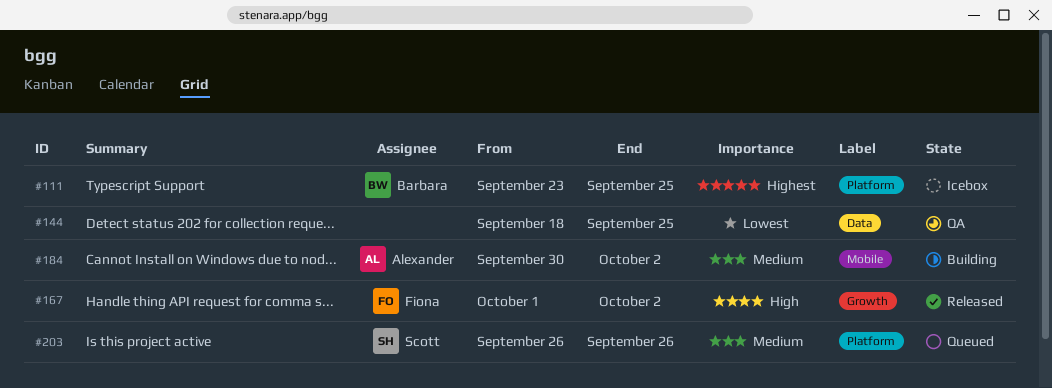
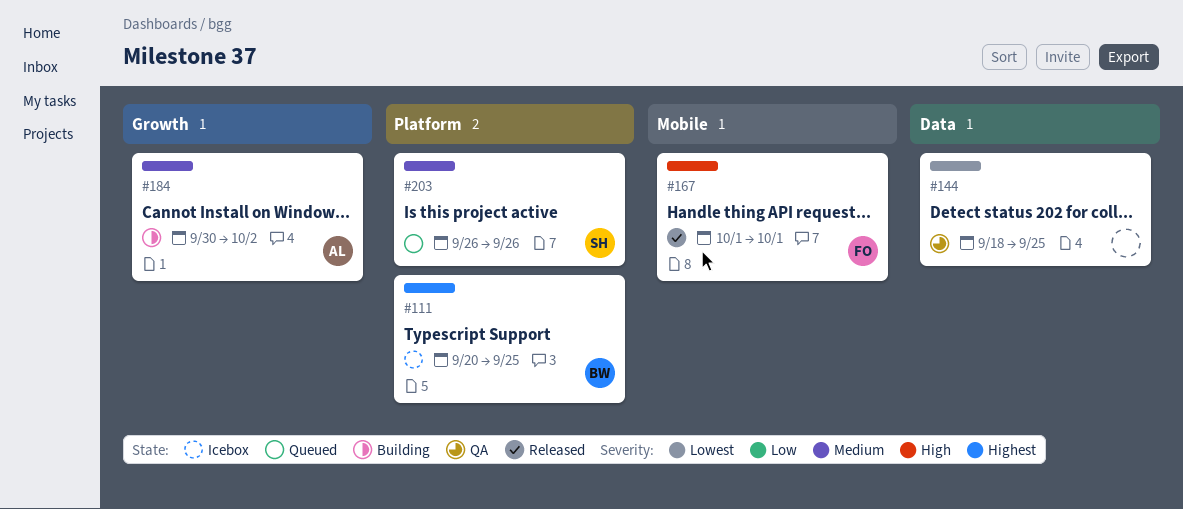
#111, start: Sep 23 -> Sep 20
#167, label: Growth -> Mobile
#167, due: Oct 2 -> Oct 1
#184, label: Mobile -> Growth

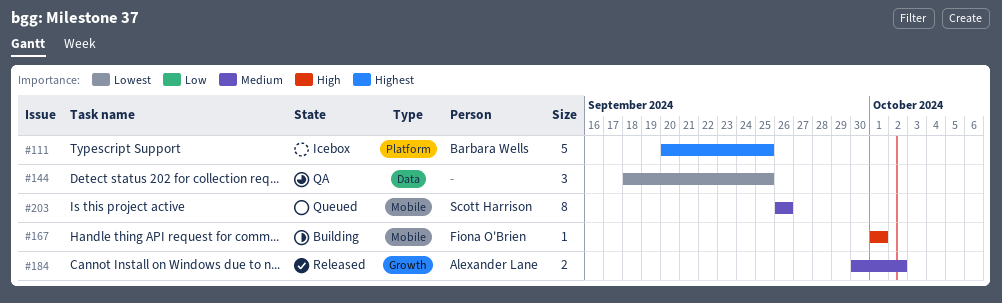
#167, status: Released -> Building
#184, status: Building -> Released
#203, label: Platform -> Mobile

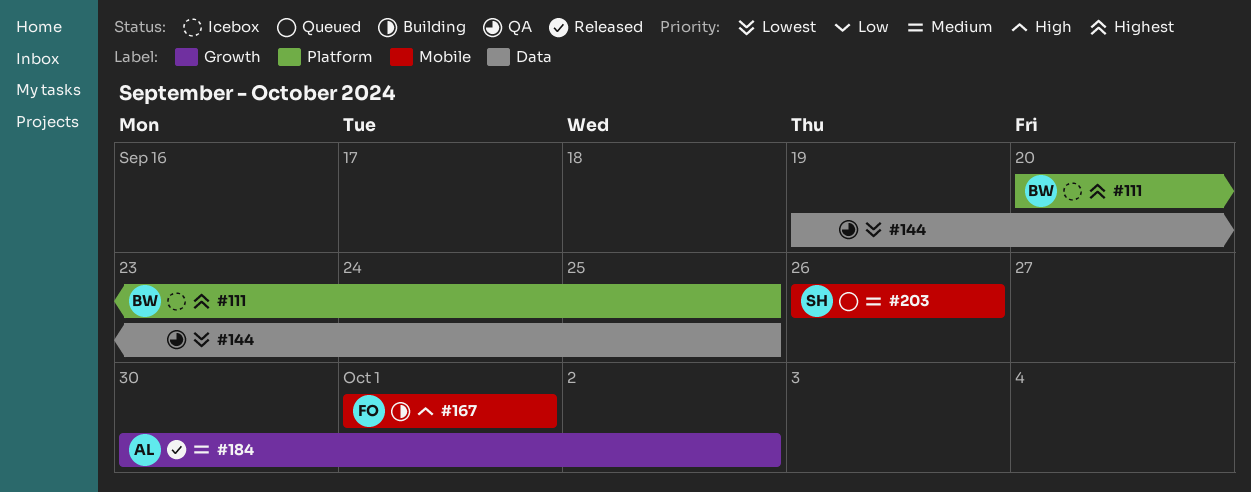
#144, start: Sep 18 -> Sep 19

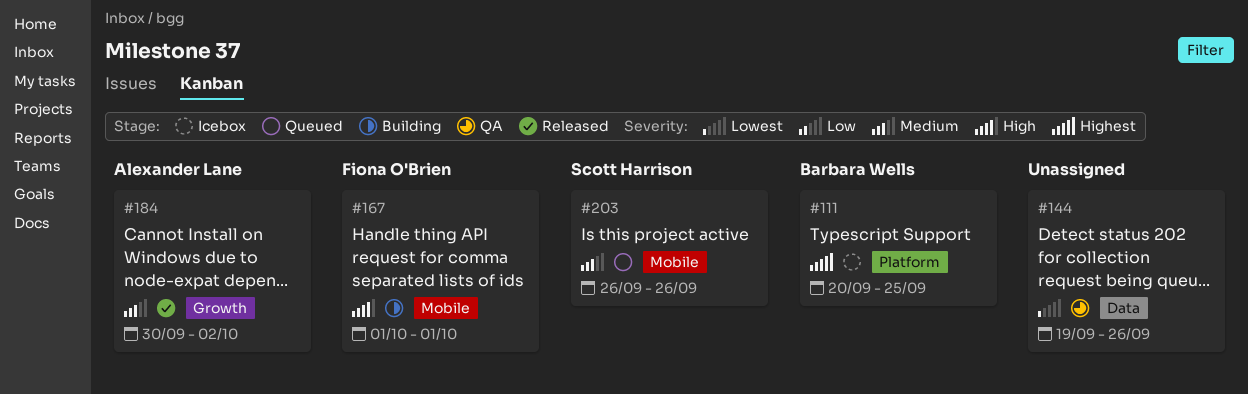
#144, due: Sep 25 -> Sep 26

